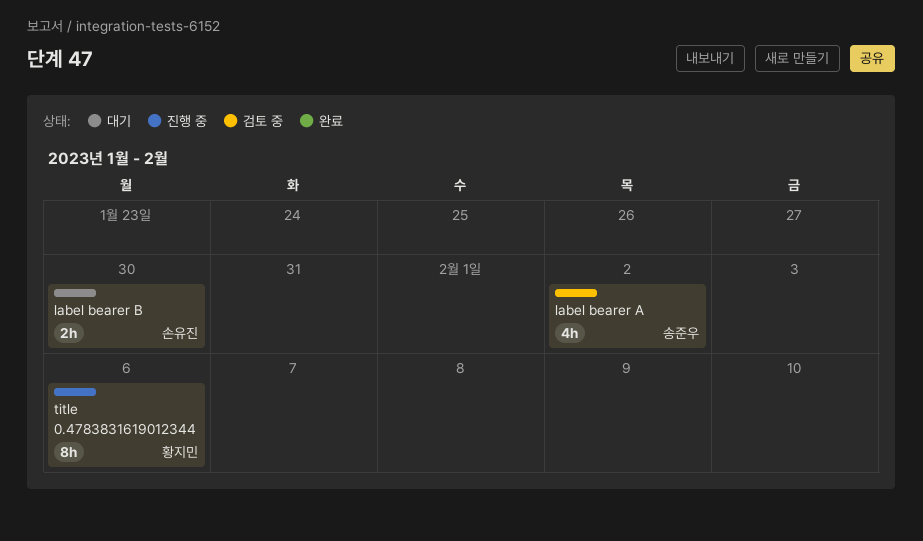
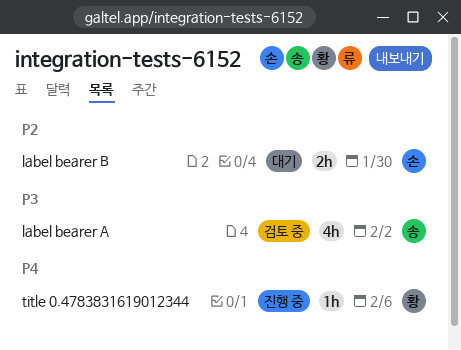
title 0.4783831619012344, estimate: 8h -> 1h

